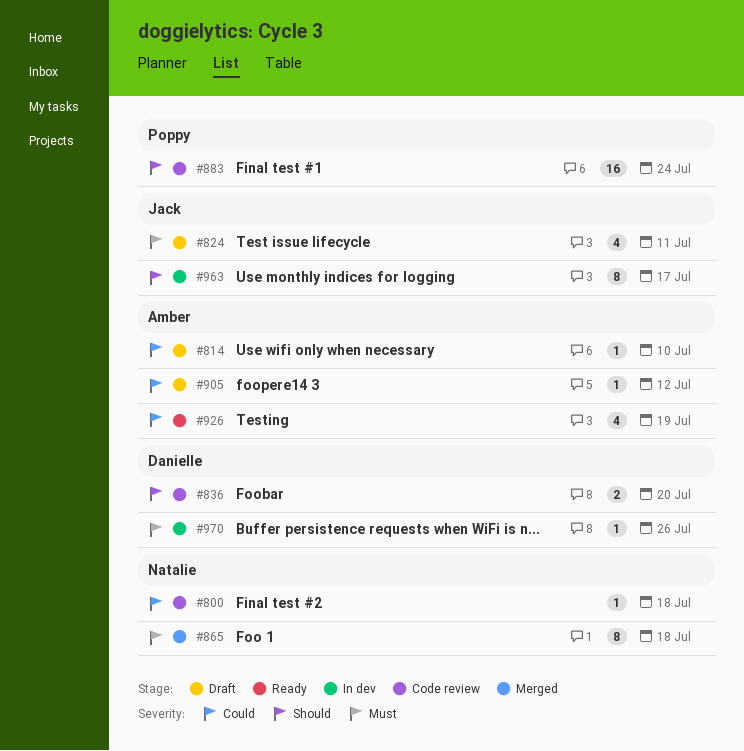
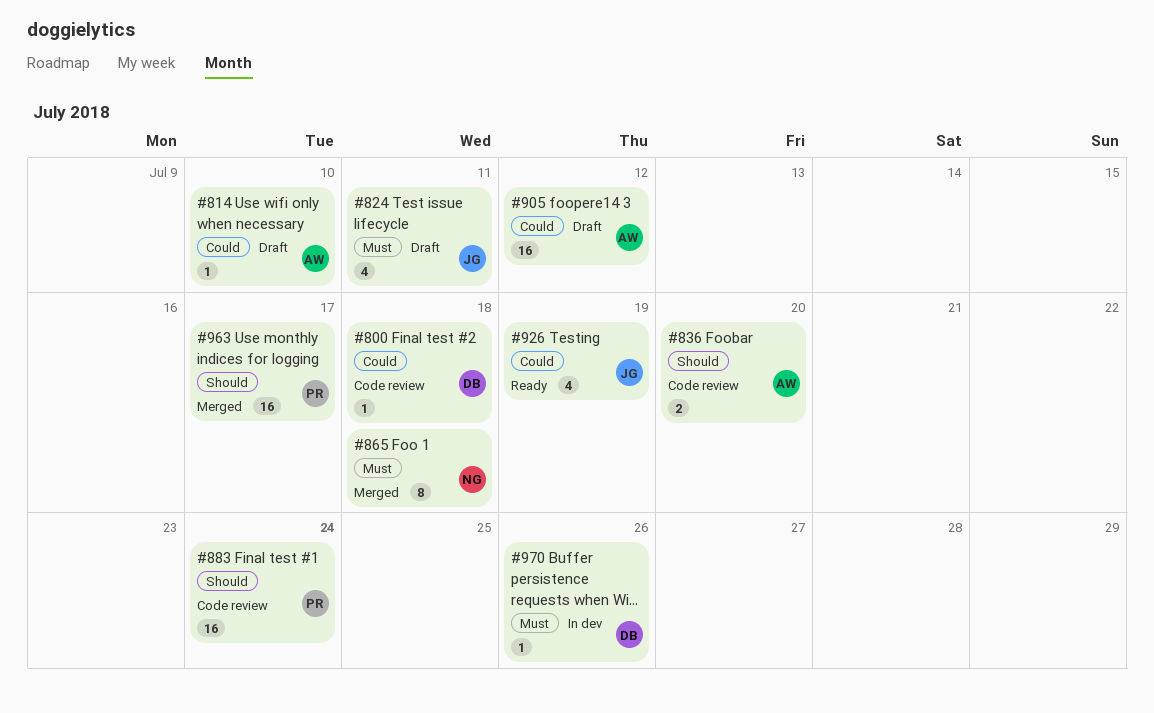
#800, owner: Natalie -> Danielle
#836, owner: Danielle -> Amber
#905, estimate: 1 -> 16
#926, owner: Amber -> Jack
#963, status: In dev -> Merged
#963, owner: Jack -> Poppy
#963, estimate: 8 -> 16

